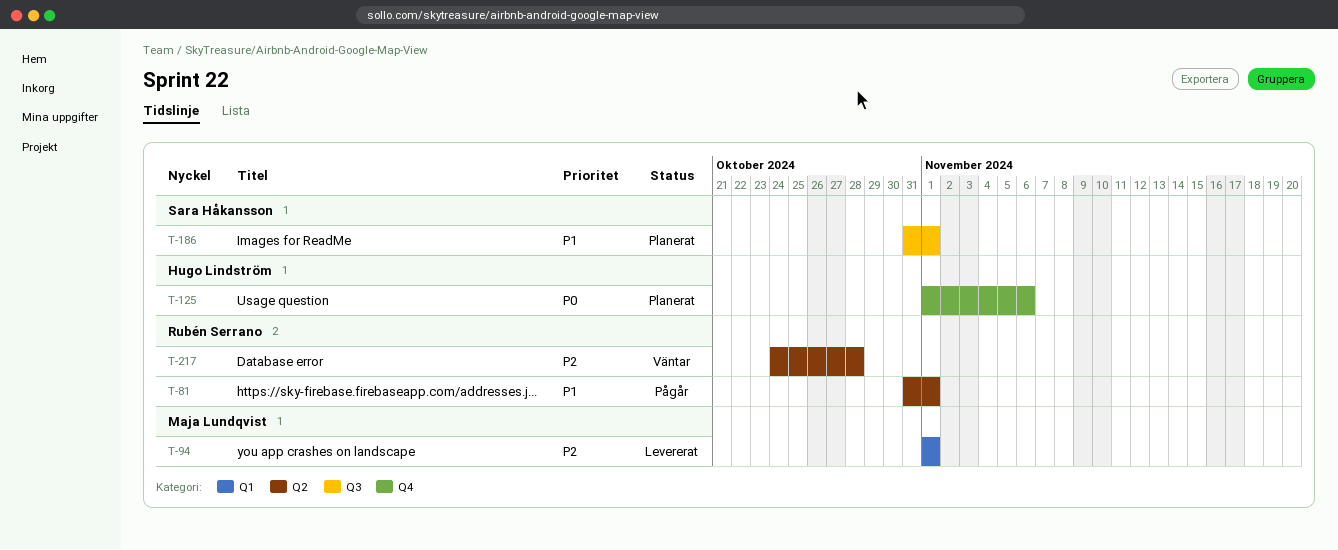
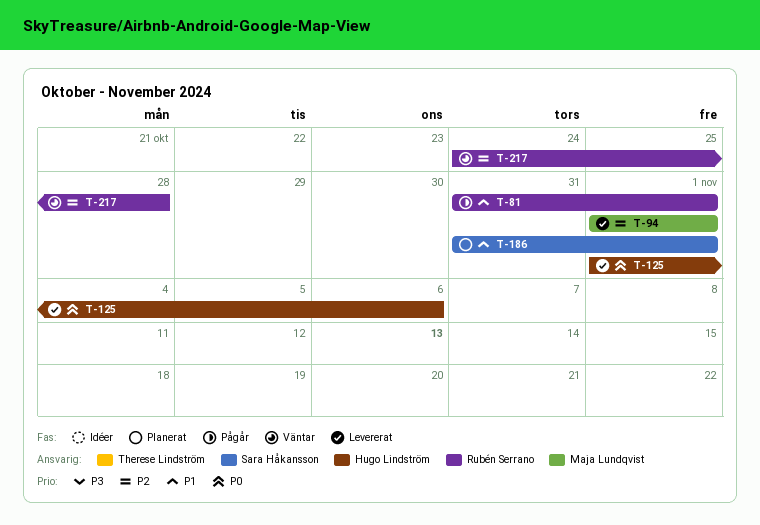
T-125, status: Planerat -> Levererat

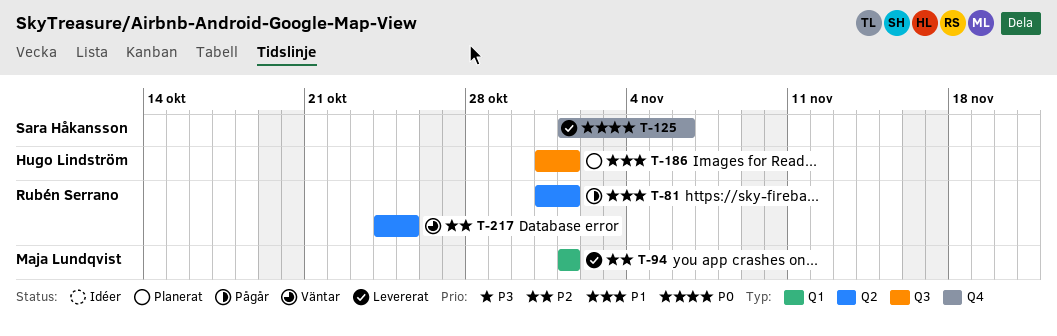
T-125, owner: Hugo Lindström -> Sara Håkansson
T-186, owner: Sara Håkansson -> Hugo Lindström
T-217, due: Oct 28 -> Oct 25

